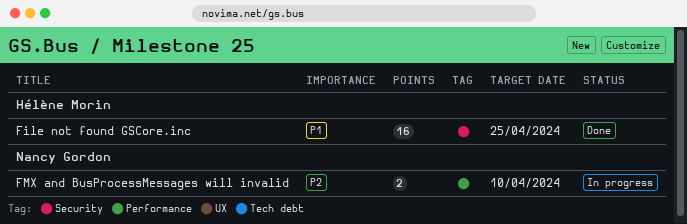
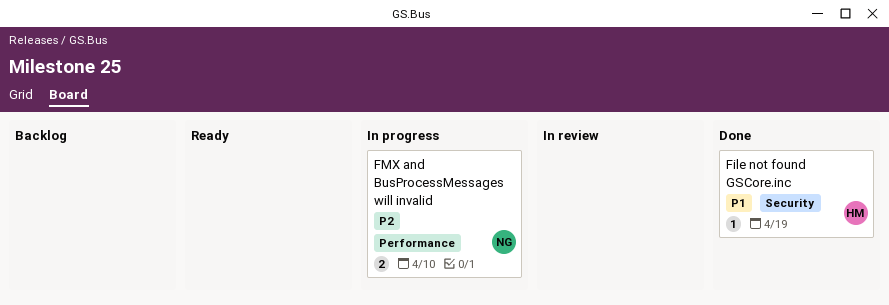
File not found GSCore.inc, estimate: 16 -> 1
File not found GSCore.inc, due: Apr 25 -> Apr 19

